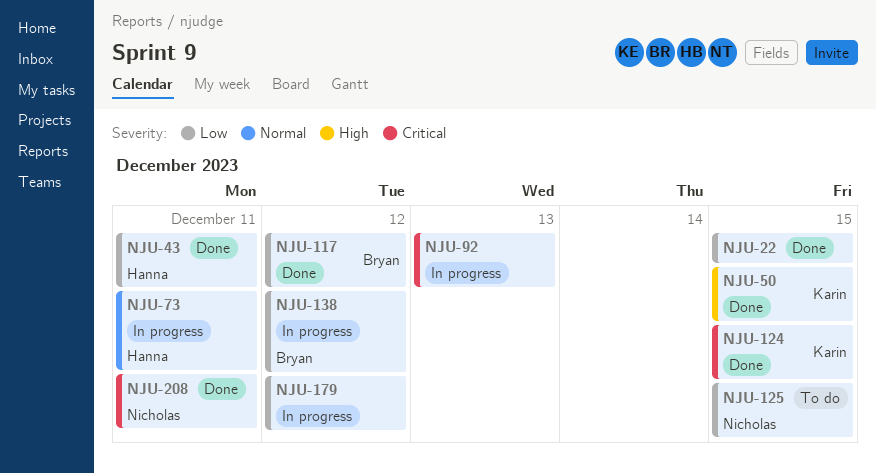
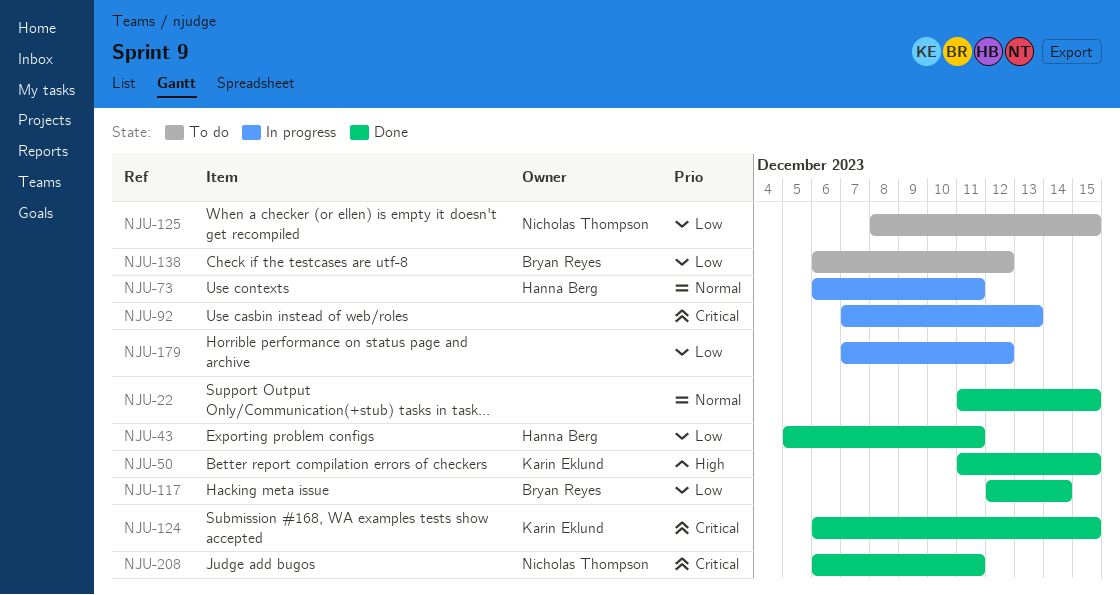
NJU-22, priority: Low -> Normal
NJU-117, due: Dec 12 -> Dec 14
NJU-138, status: In progress -> To do

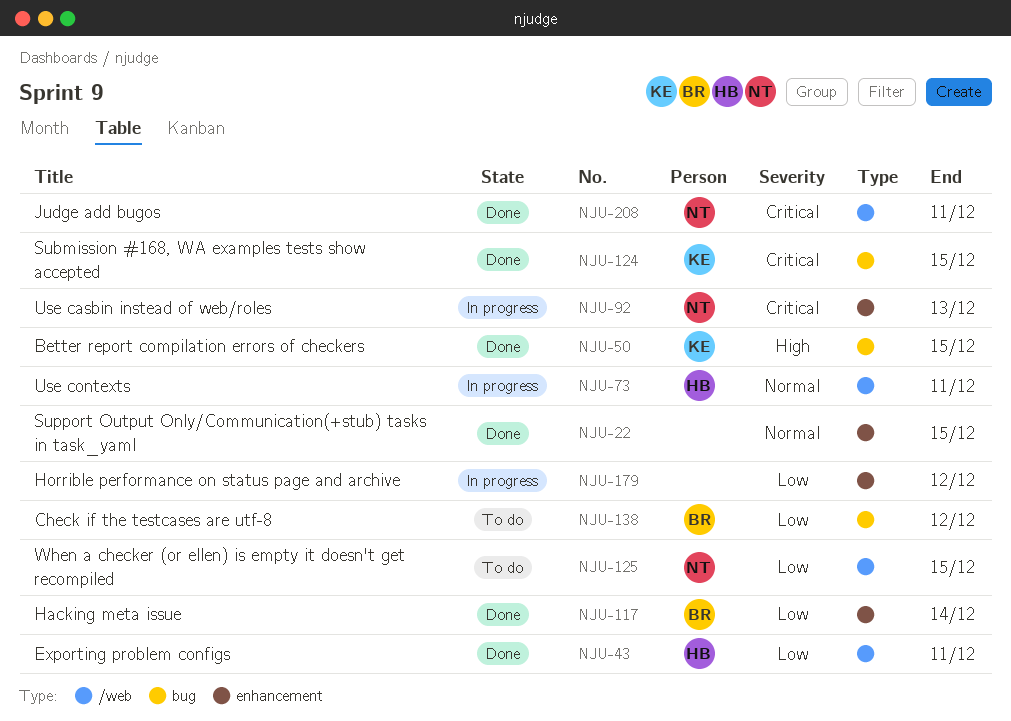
NJU-92, owner: none -> Nicholas Thompson

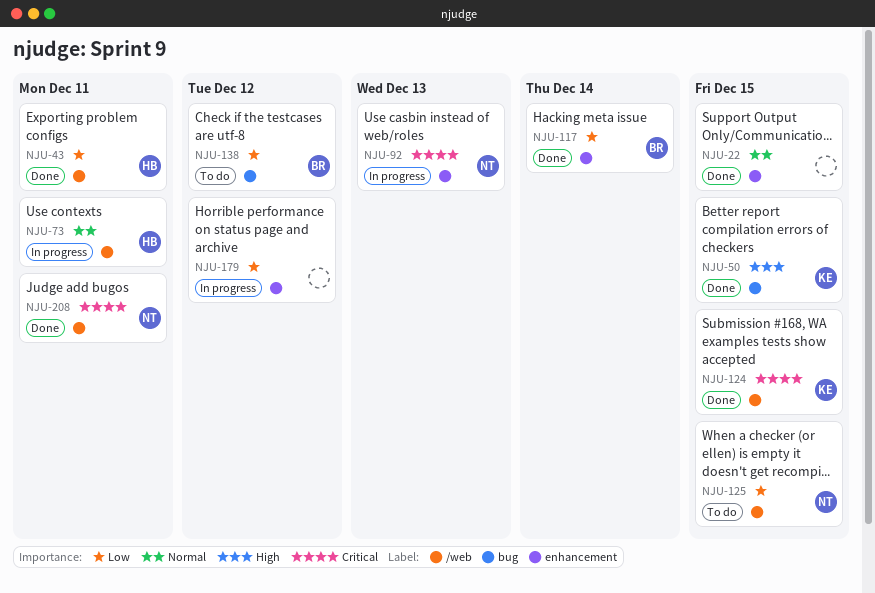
NJU-124, label: bug -> /web

